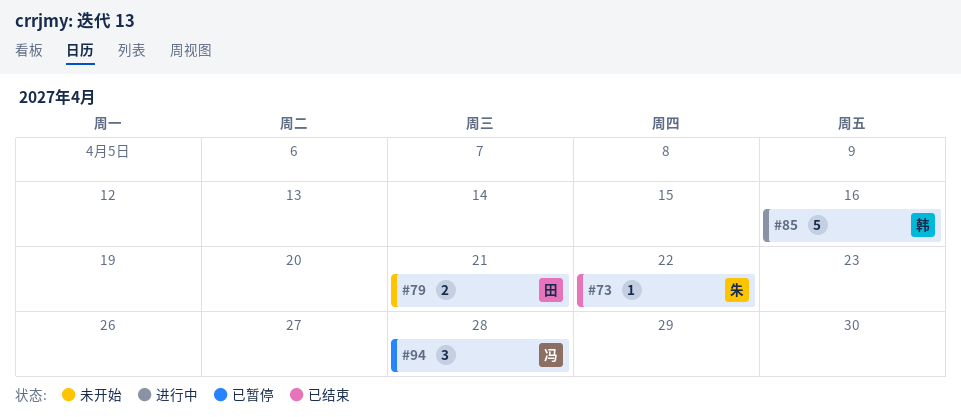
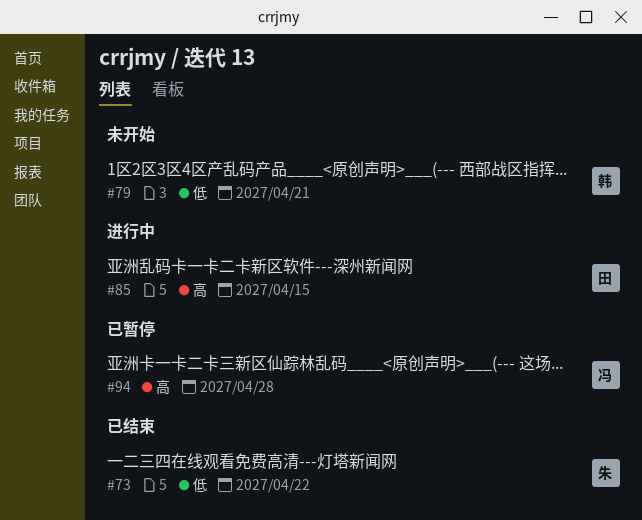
#79, owner: 田 -> 韩
#85, owner: 韩 -> 田
#85, due: Apr 16 -> Apr 15

